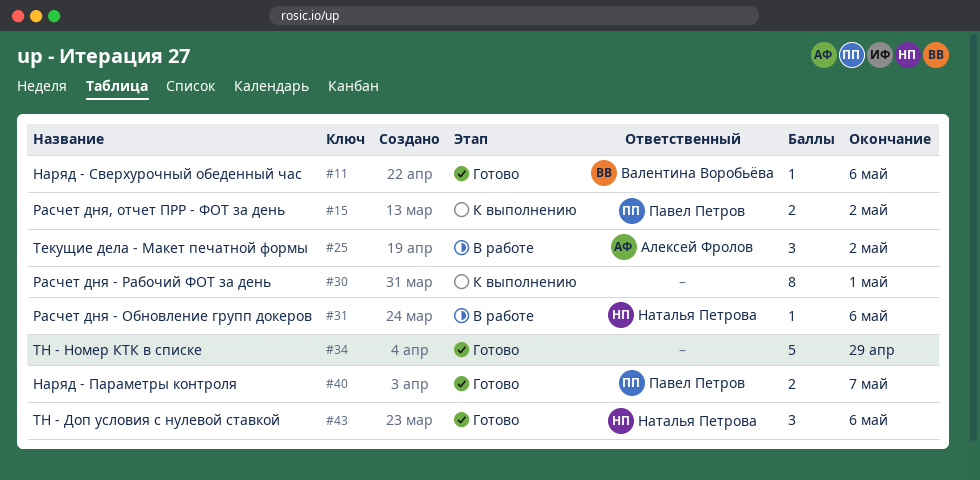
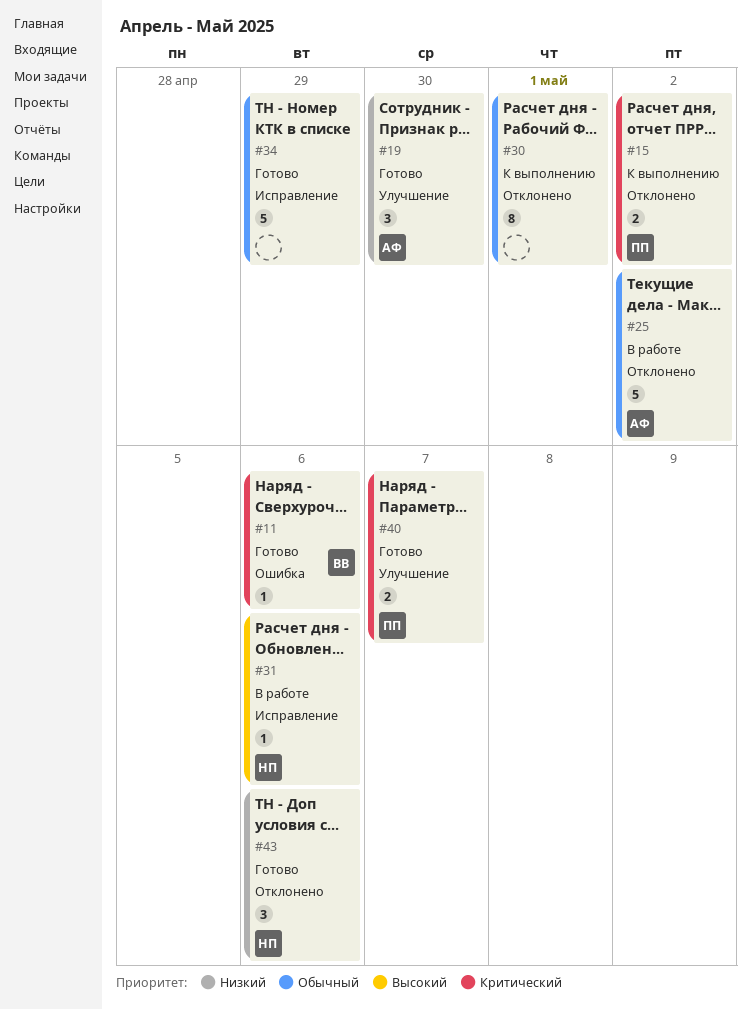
#19: none -> present
#25, estimate: 3 -> 5

